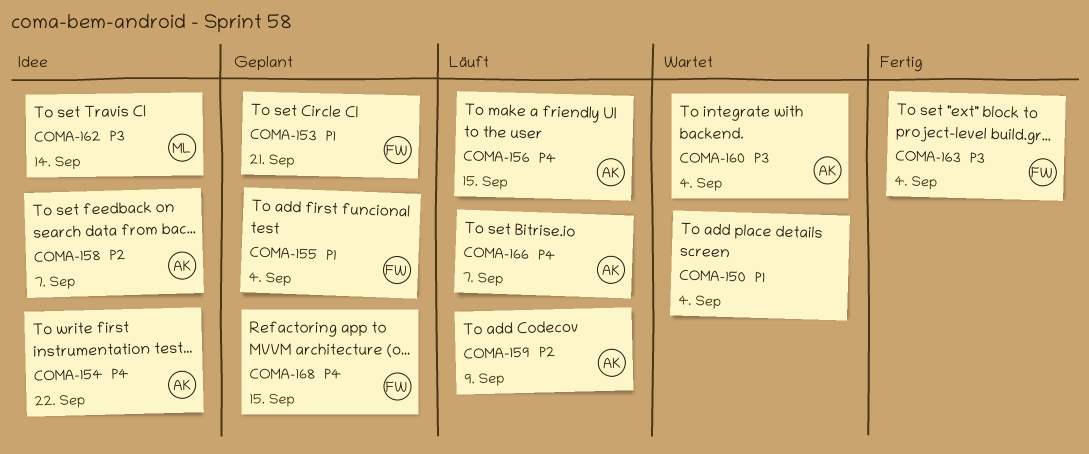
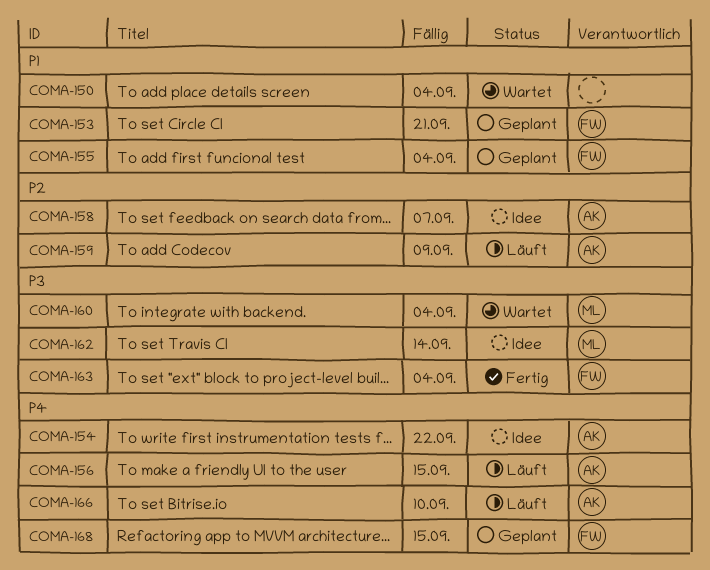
COMA-160, owner: AK -> ML
COMA-166, due: Sep 7 -> Sep 10

